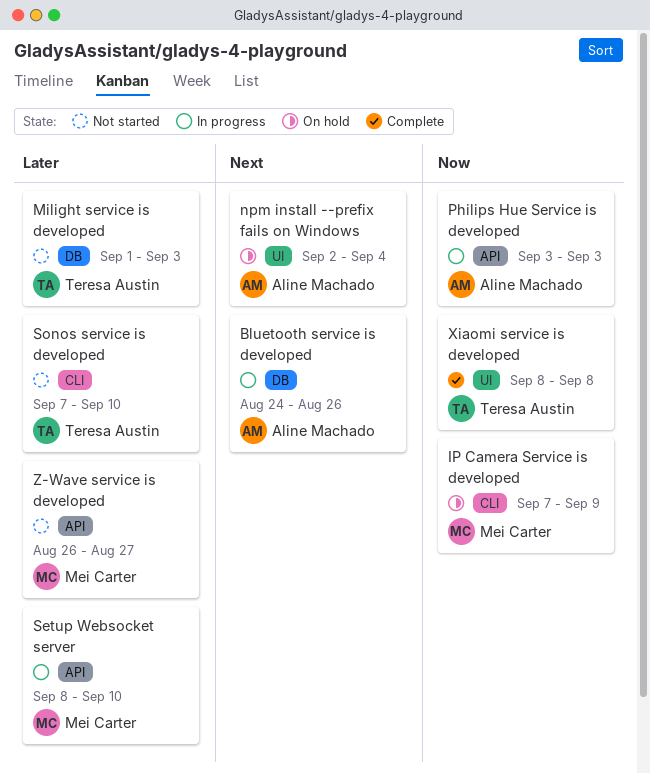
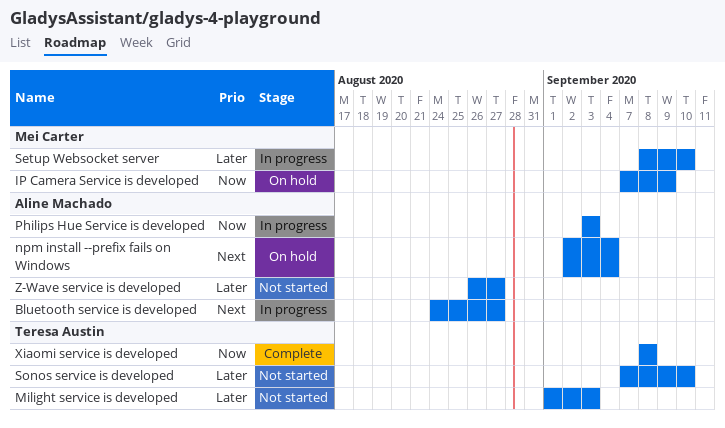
Bluetooth service is developed, due: Aug 26 -> Aug 27
Z-Wave service is developed, owner: Mei Carter -> Aline Machado

